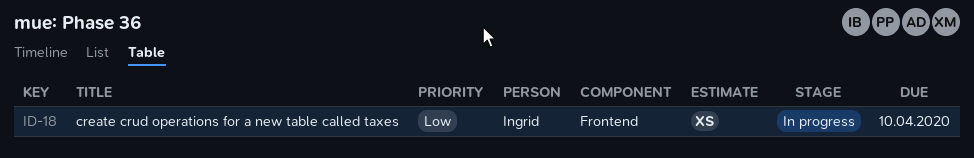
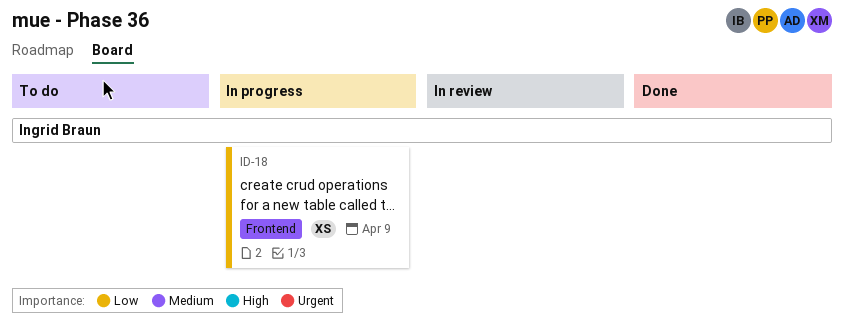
ID-18, due: Apr 10 -> Apr 9

